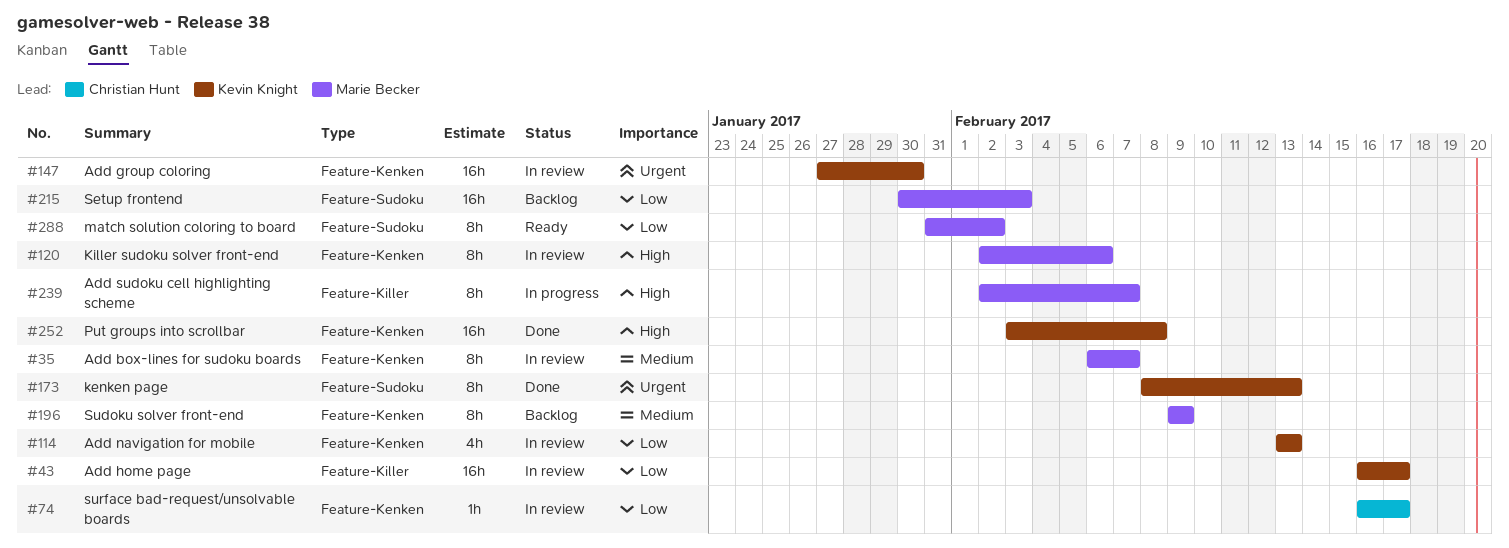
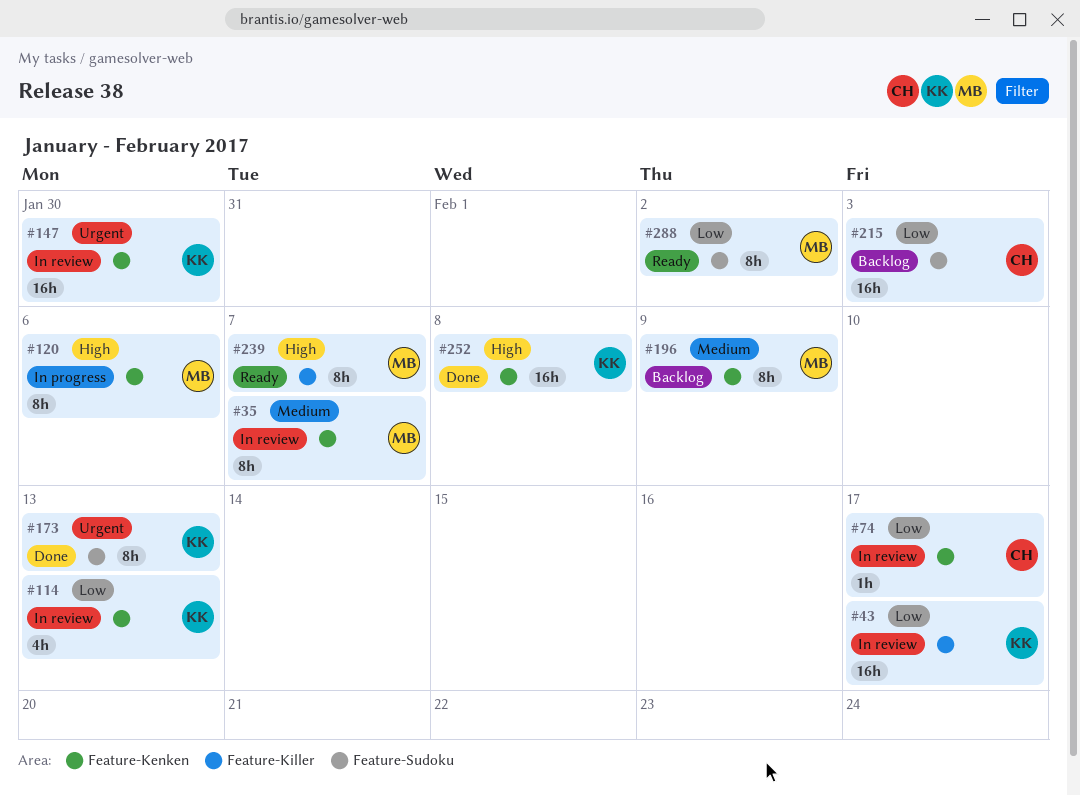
#120, status: In review -> In progress
#215, owner: Marie Becker -> Christian Hunt
#239, status: In progress -> Ready

